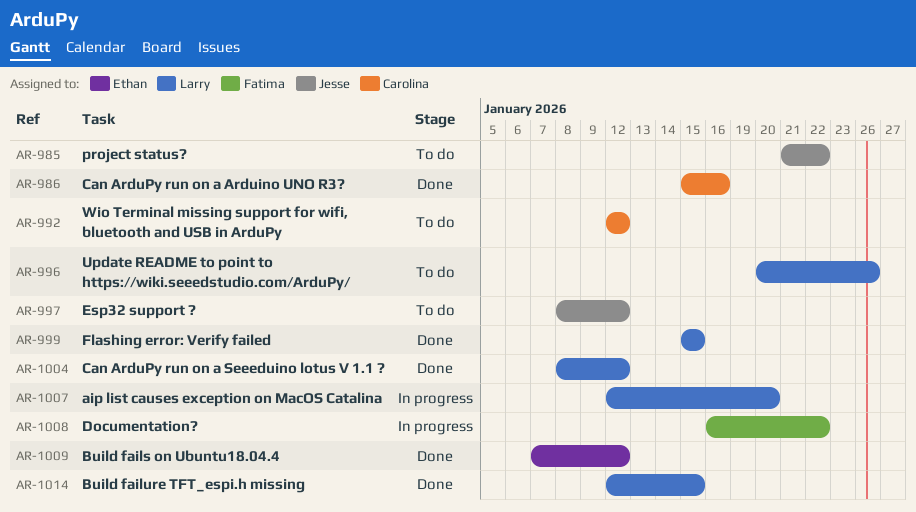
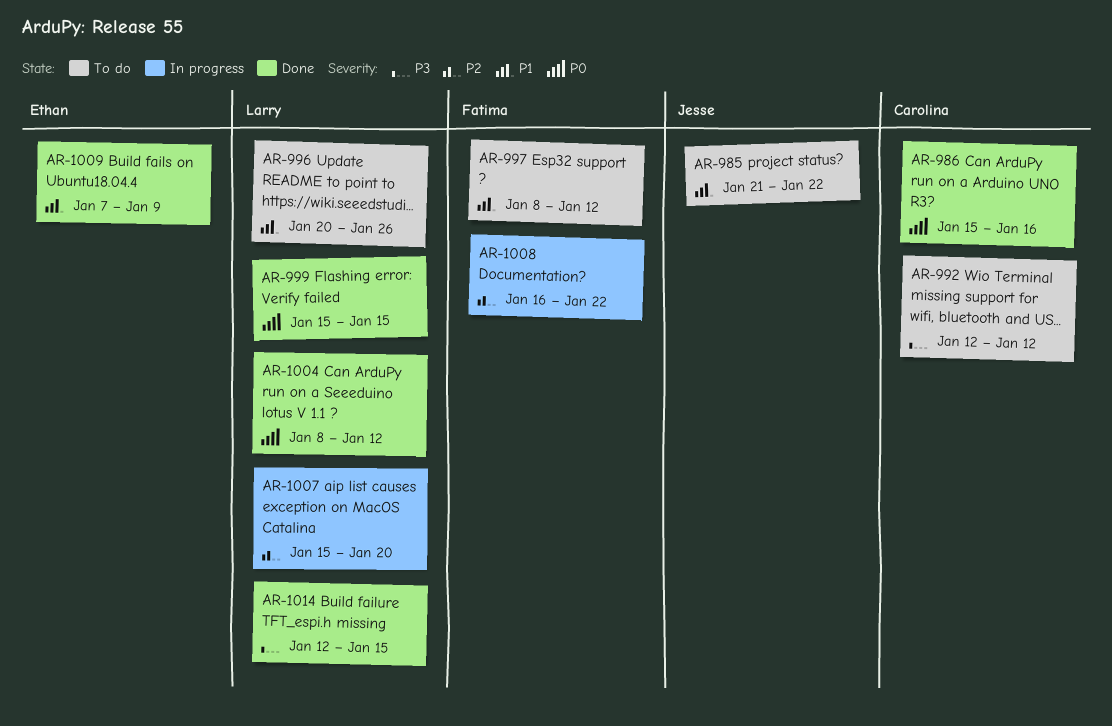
AR-997, owner: Jesse -> Fatima
AR-1007, start: Jan 12 -> Jan 15
AR-1009, due: Jan 12 -> Jan 9

